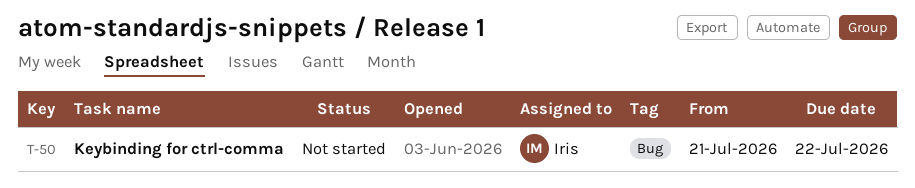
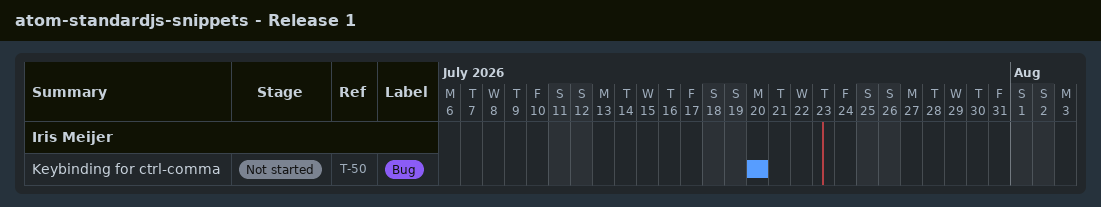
T-50, start: Jul 21 -> Jul 20
T-50, due: Jul 22 -> Jul 20

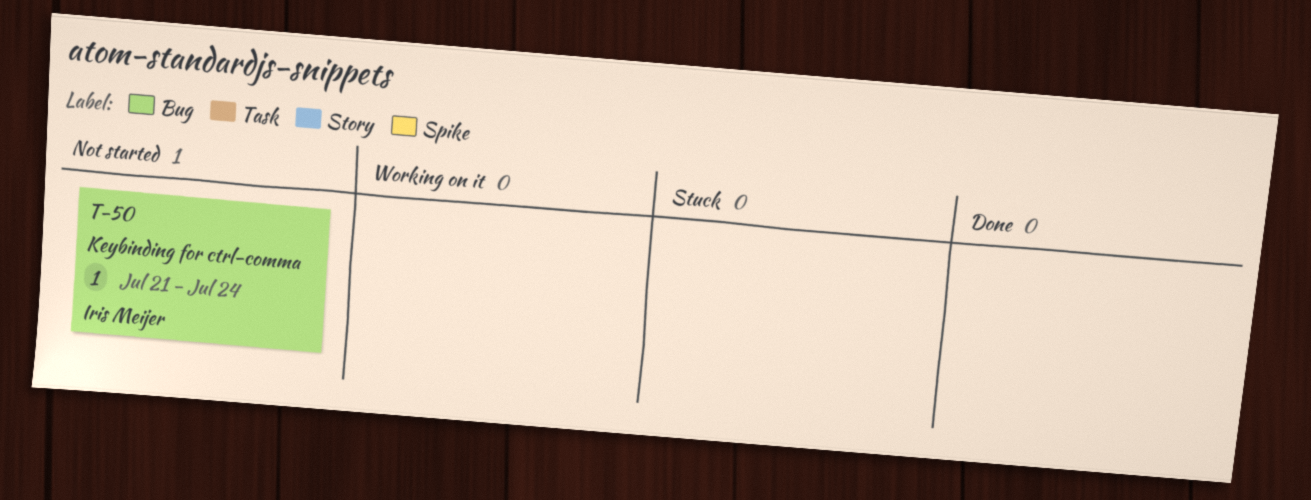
T-50, start: Jul 20 -> Jul 21
T-50, due: Jul 20 -> Jul 24

